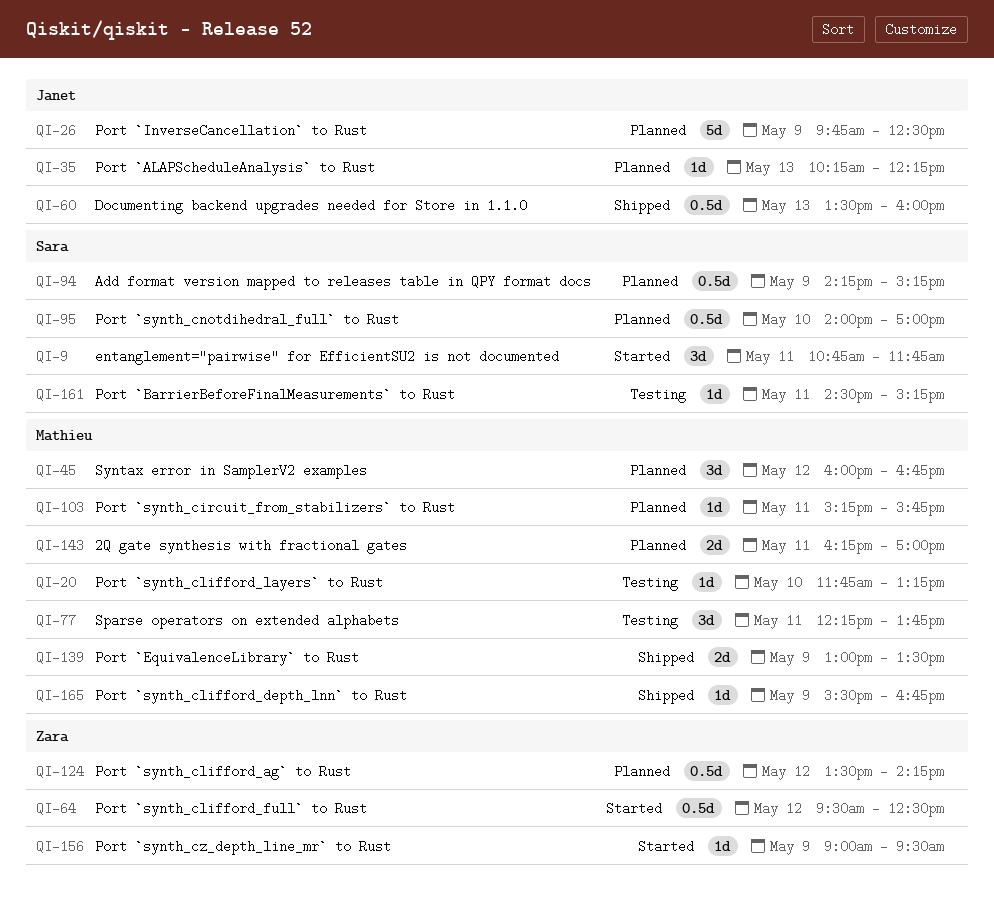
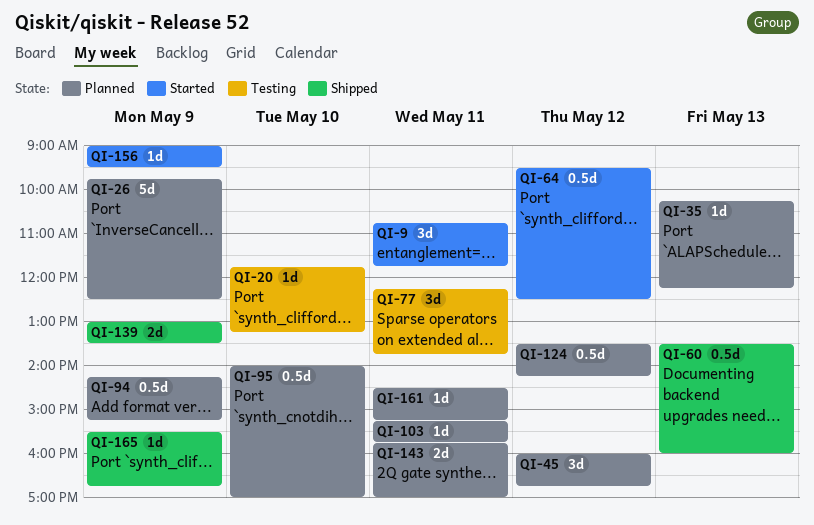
QI-143, begins: 16:15 -> 15:45
QI-161, status: Testing -> Planned

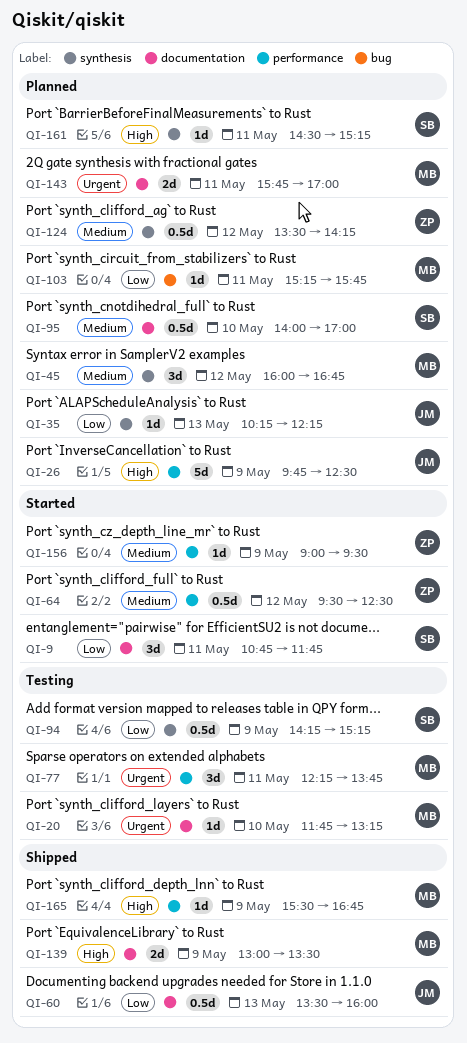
QI-94, status: Planned -> Testing

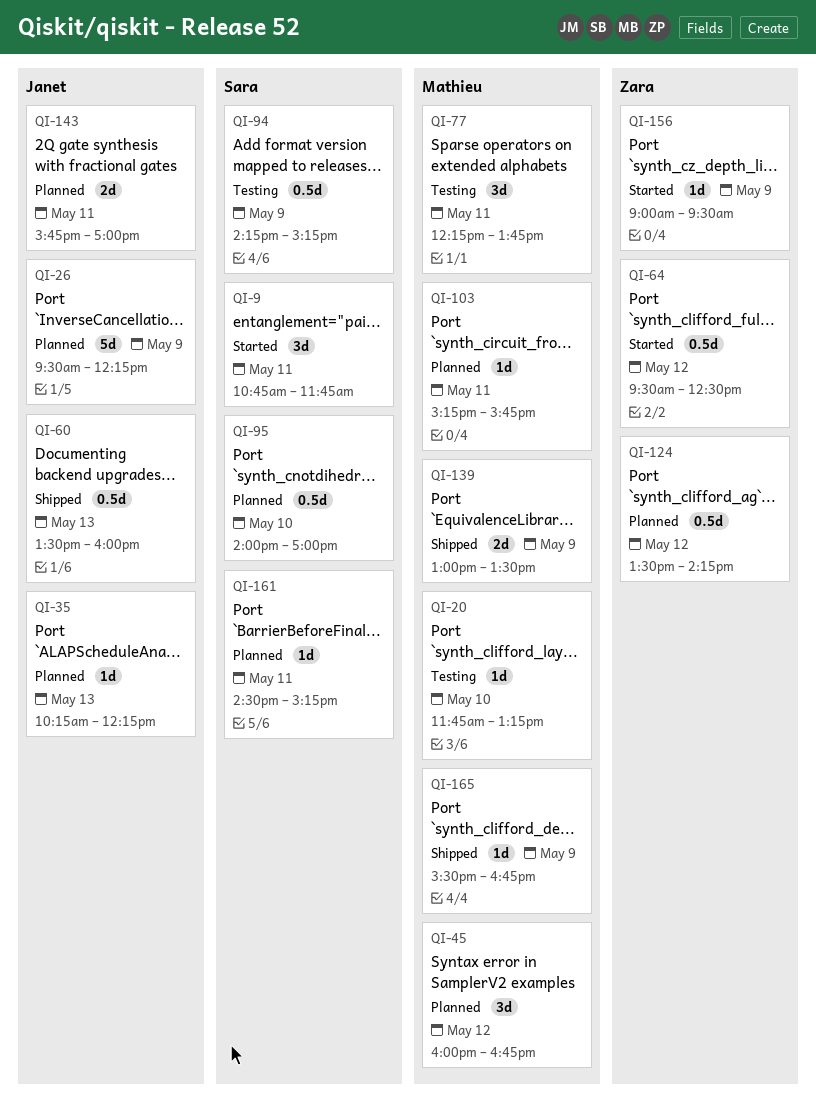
QI-26, begins: 09:45 -> 09:30
QI-26, ends: 12:30 -> 12:15
QI-143, owner: Mathieu -> Janet

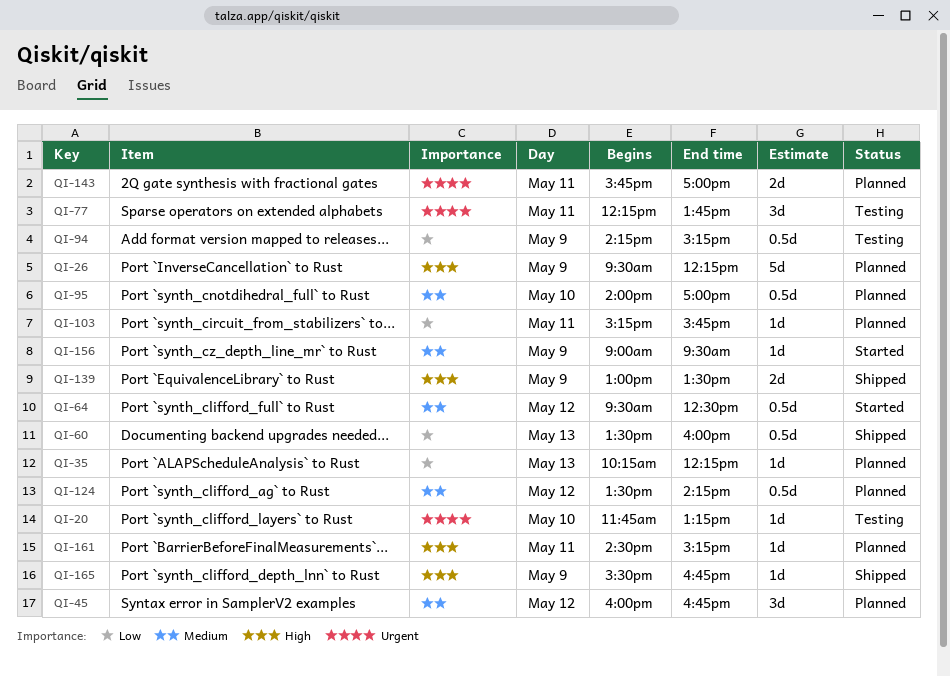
QI-9: present -> none

